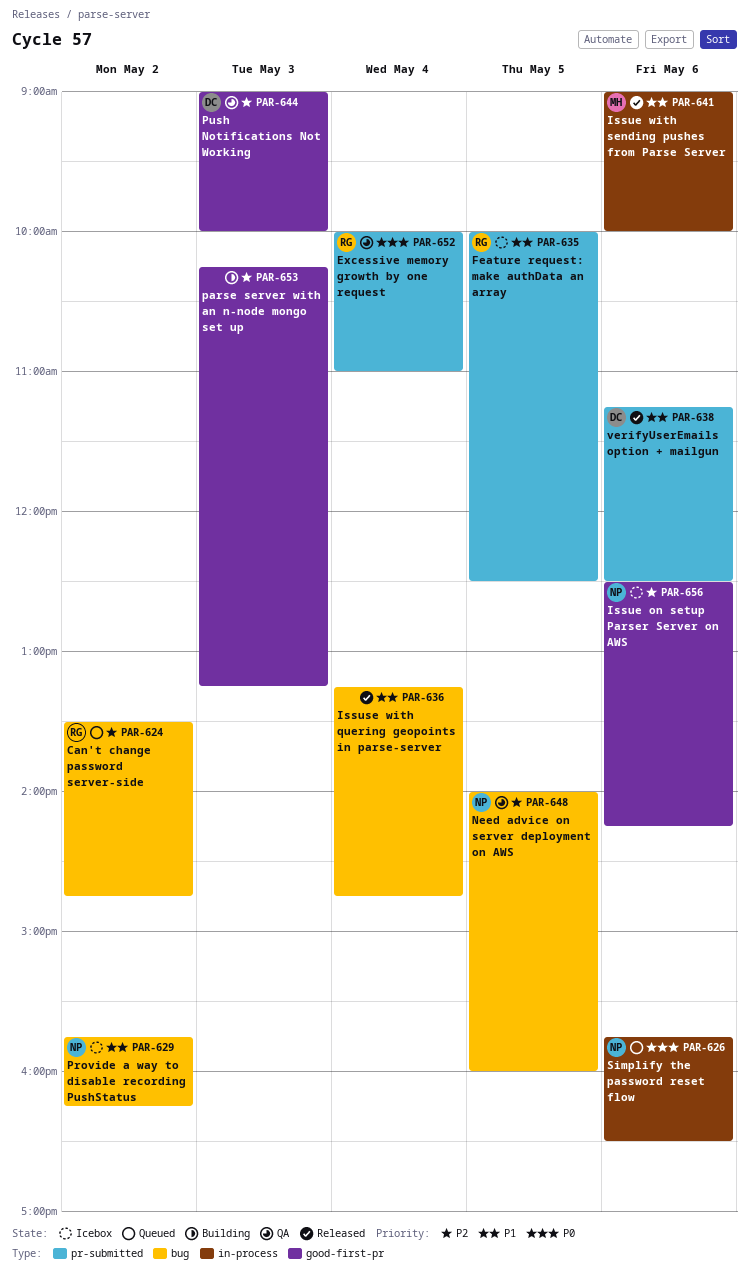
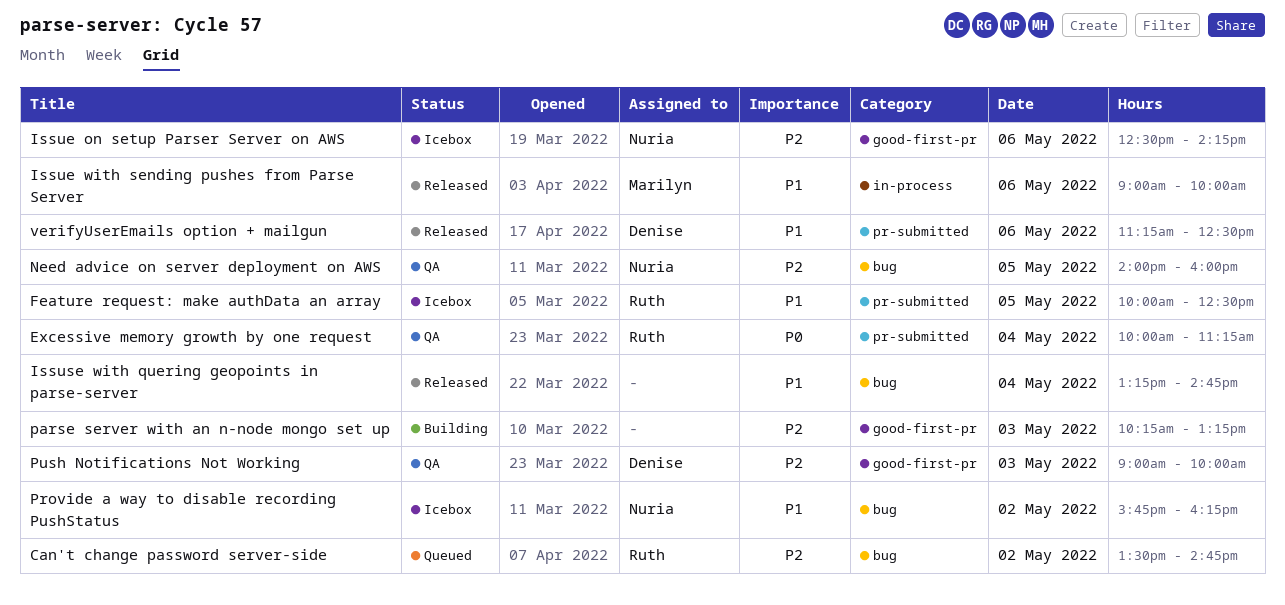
Excessive memory growth by one request, ends: 11:00 -> 11:15
Simplify the password reset flow: present -> none

